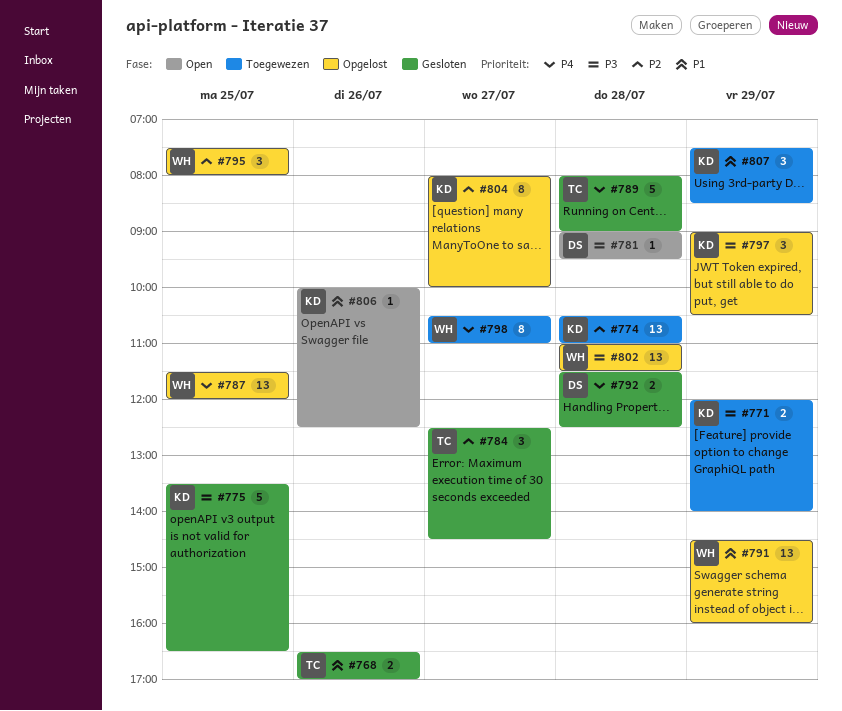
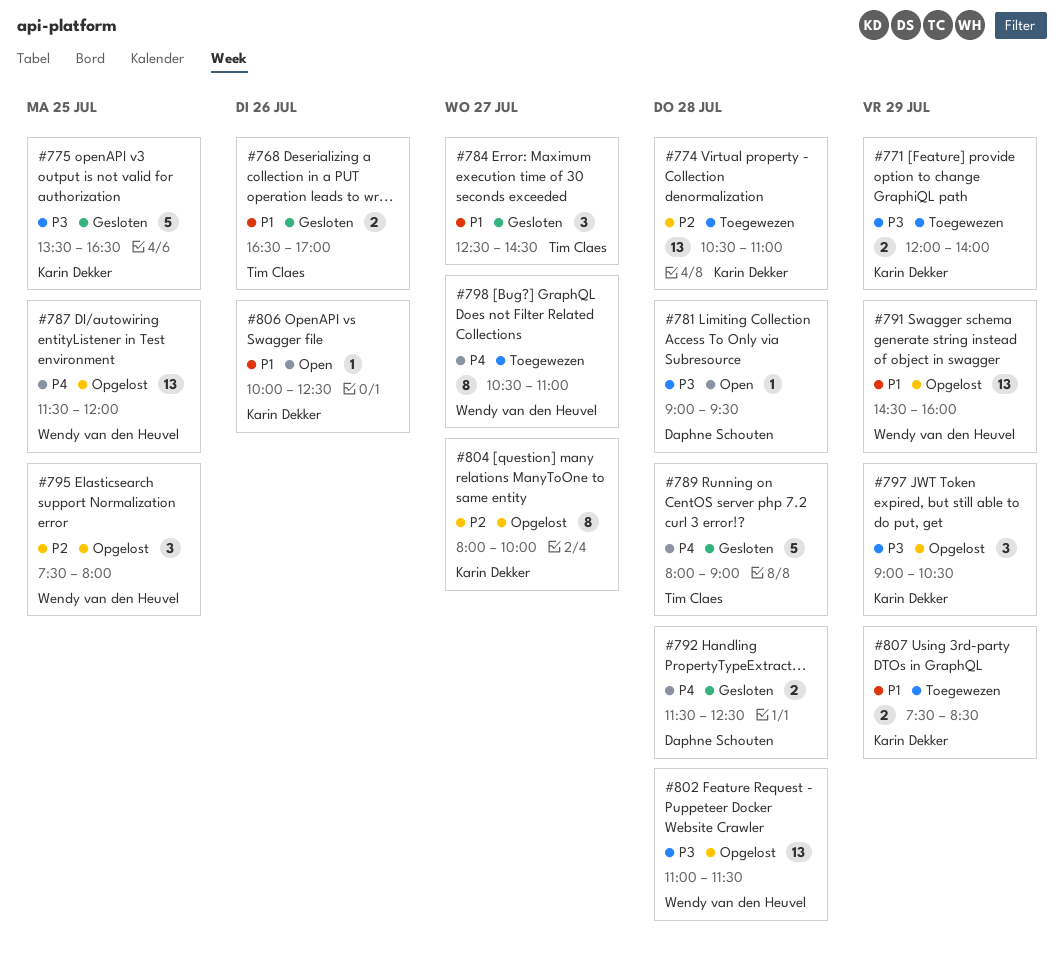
#784, priority: P2 -> P1
#807, estimate: 3 -> 2

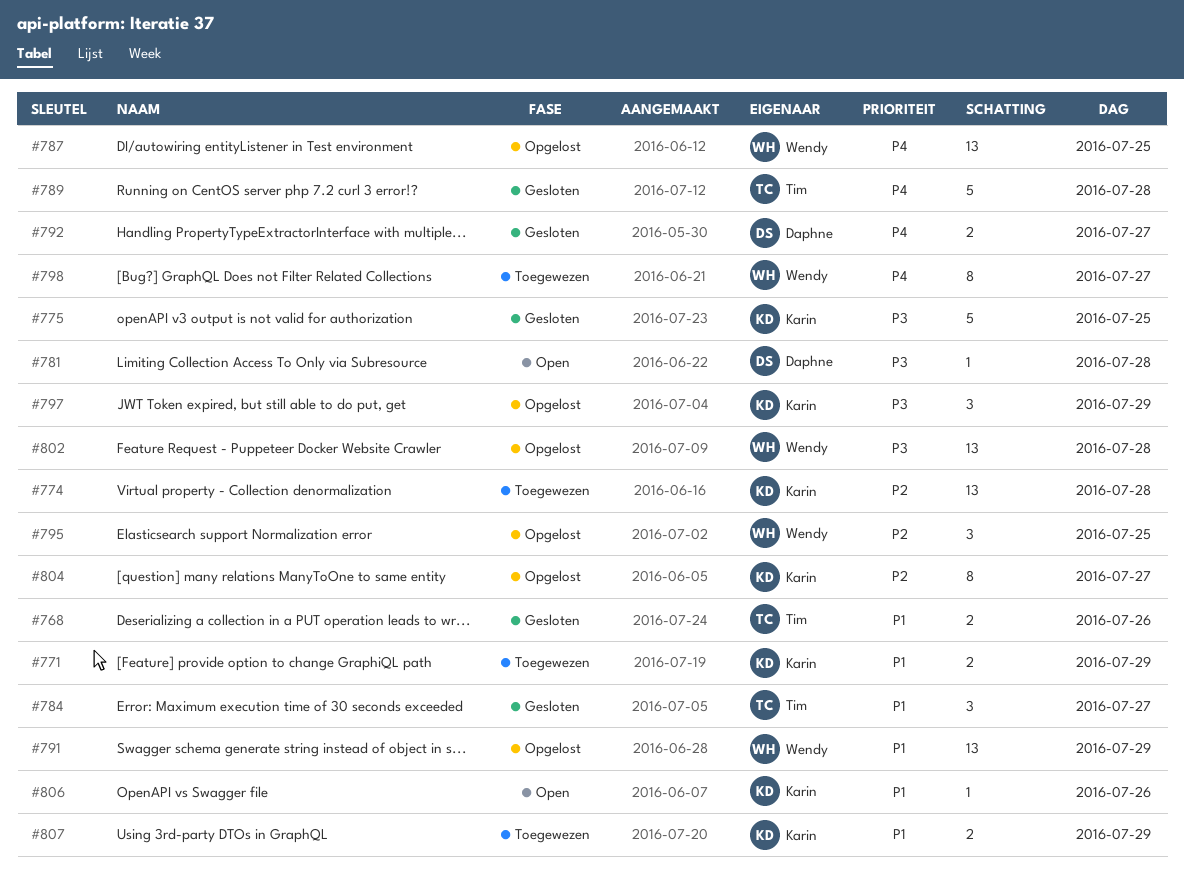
#771, priority: P3 -> P1
#792, day: Jul 28 -> Jul 27

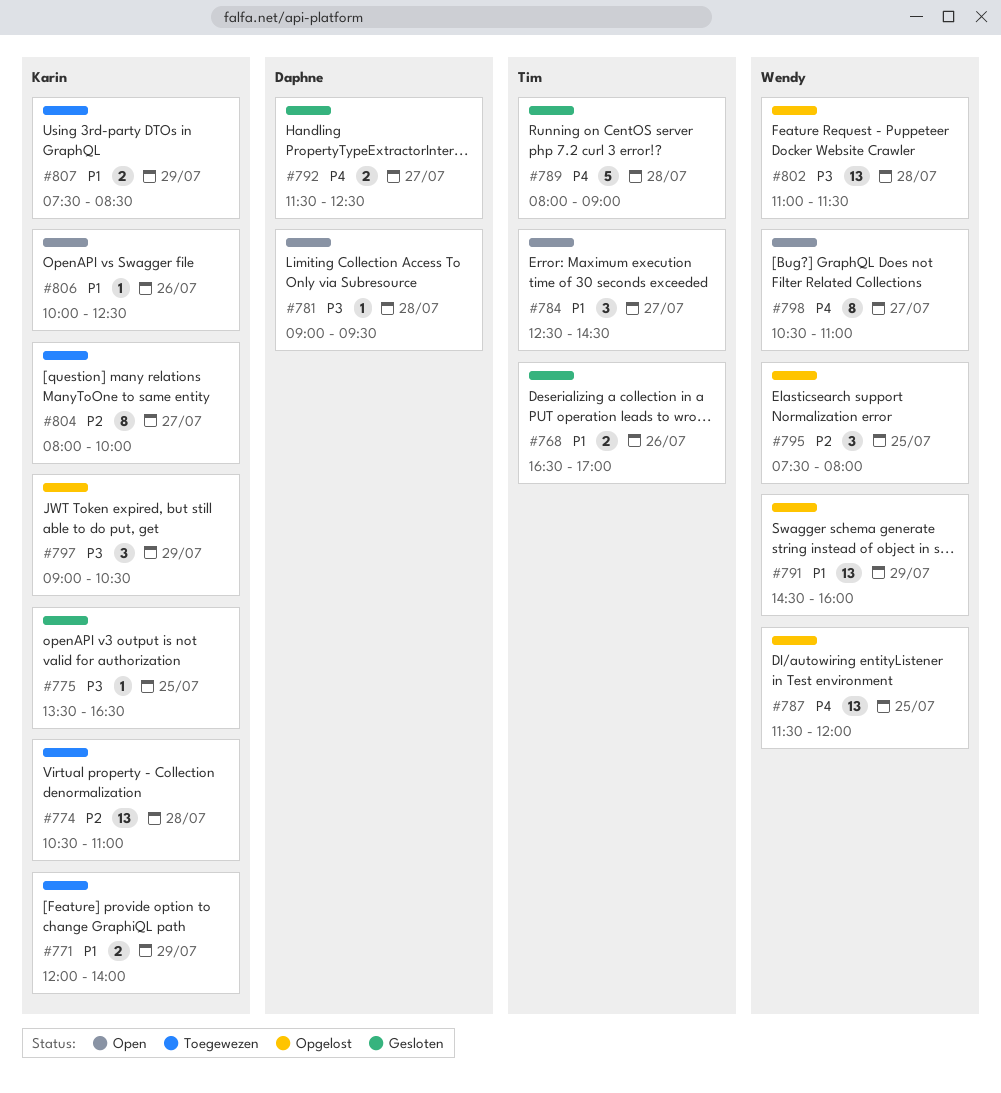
#775, estimate: 5 -> 1
#784, status: Gesloten -> Open
#798, status: Toegewezen -> Open
#804, status: Opgelost -> Toegewezen

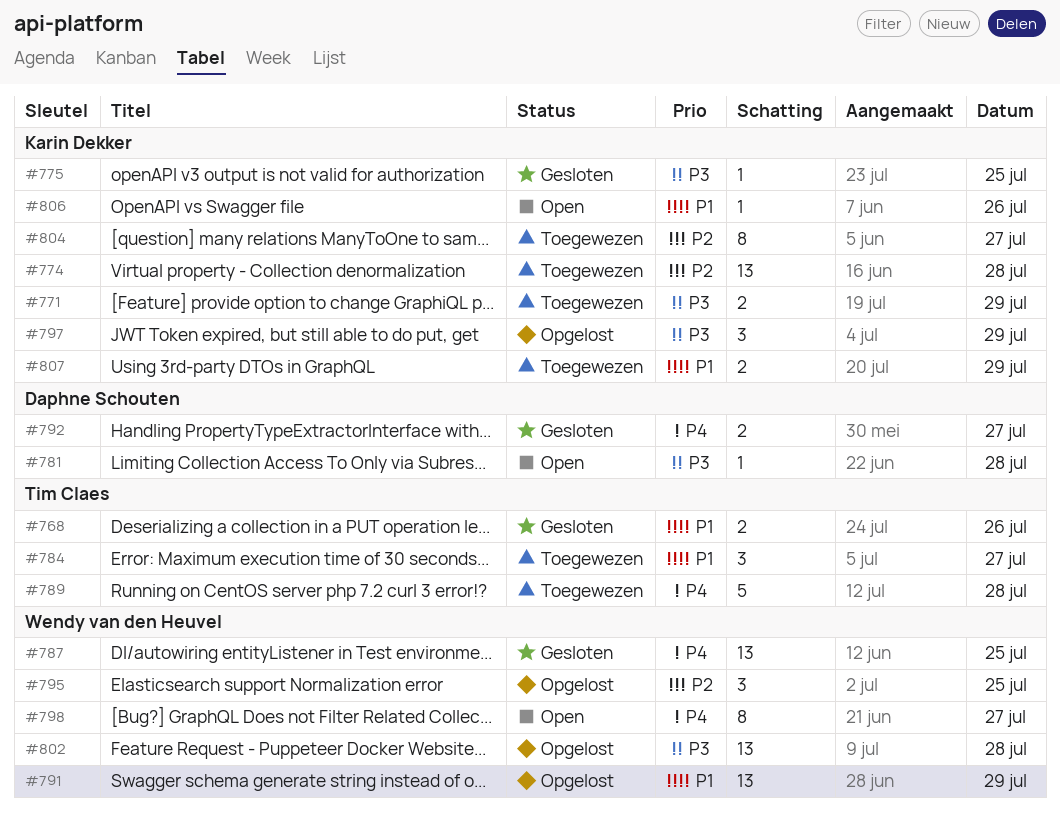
#771, priority: P1 -> P3
#784, status: Open -> Toegewezen
#787, status: Opgelost -> Gesloten
#789, status: Gesloten -> Toegewezen

